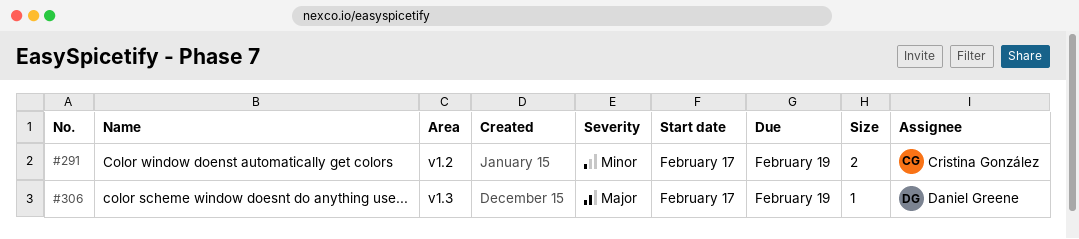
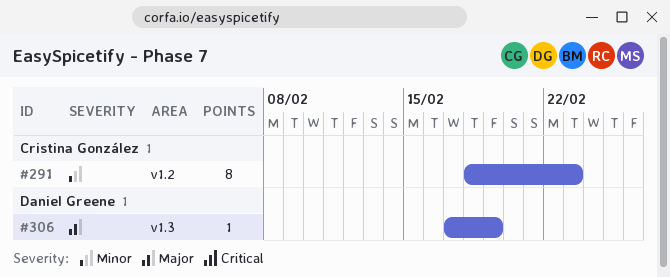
#291, estimate: 2 -> 8
#291, start: Feb 17 -> Feb 18
#291, due: Feb 19 -> Feb 23

